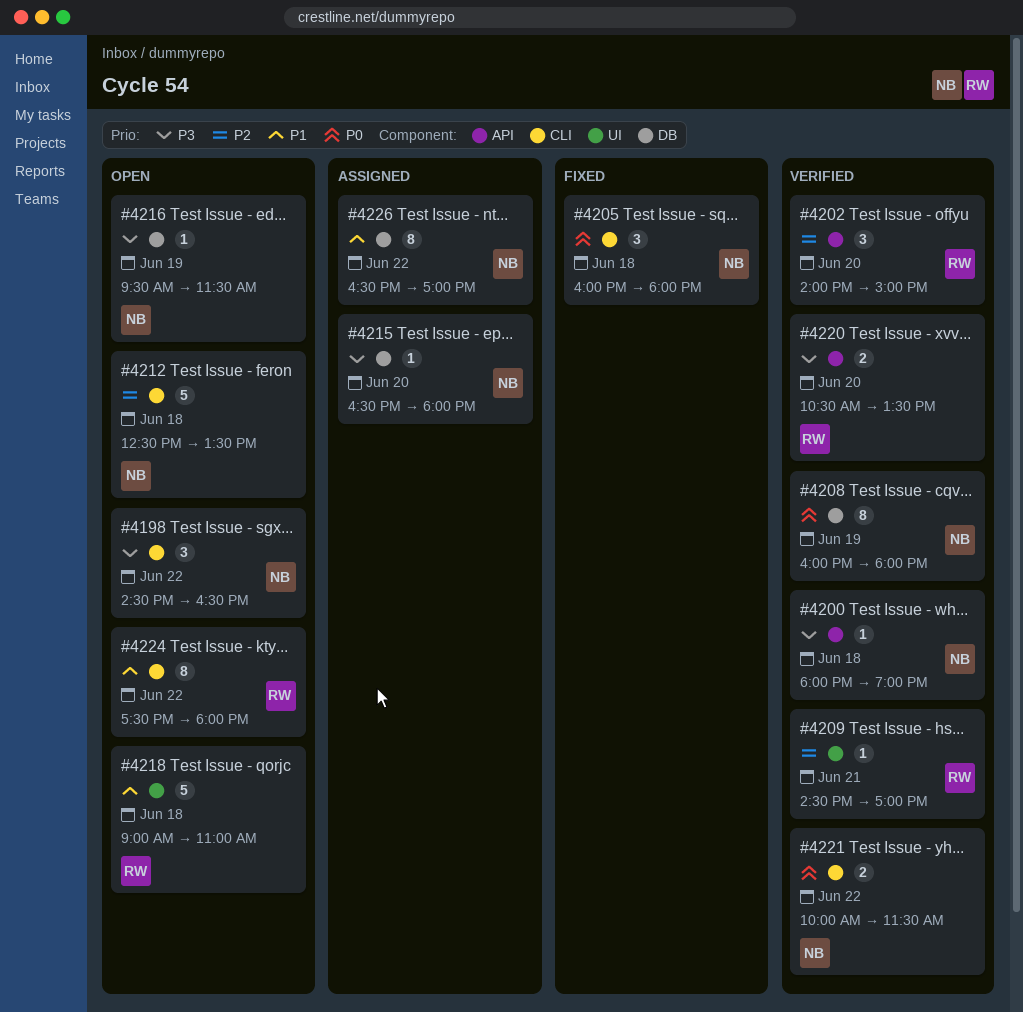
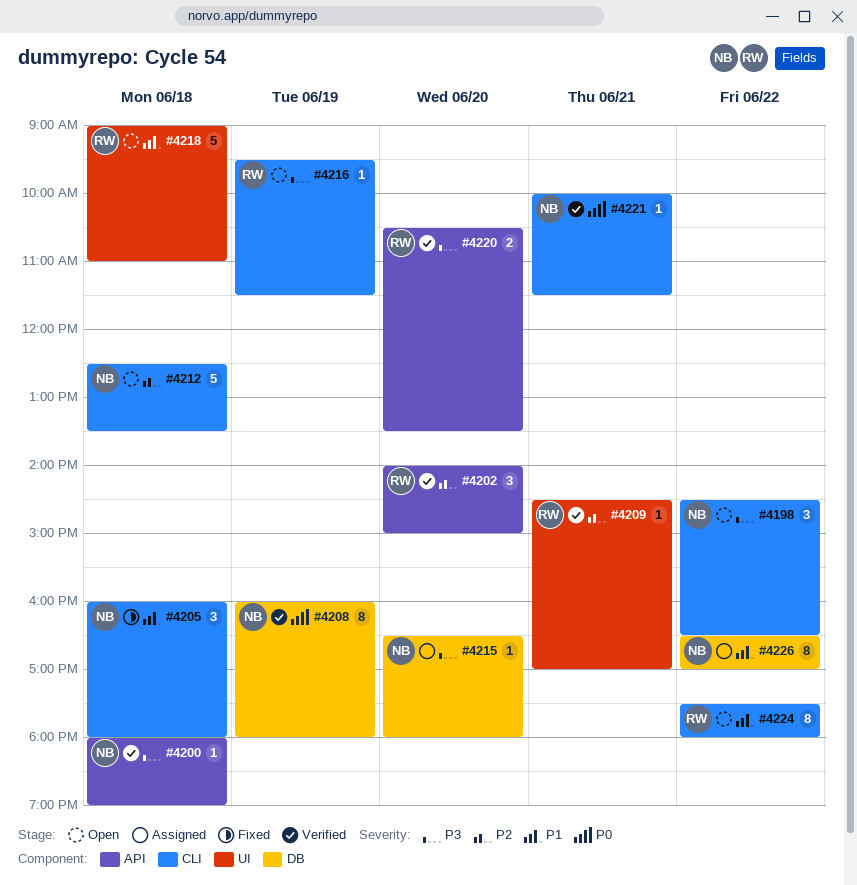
#4205, priority: P0 -> P1
#4216, owner: NB -> RW
#4216, label: DB -> CLI
#4221, estimate: 2 -> 1
#4221, day: Jun 22 -> Jun 21

